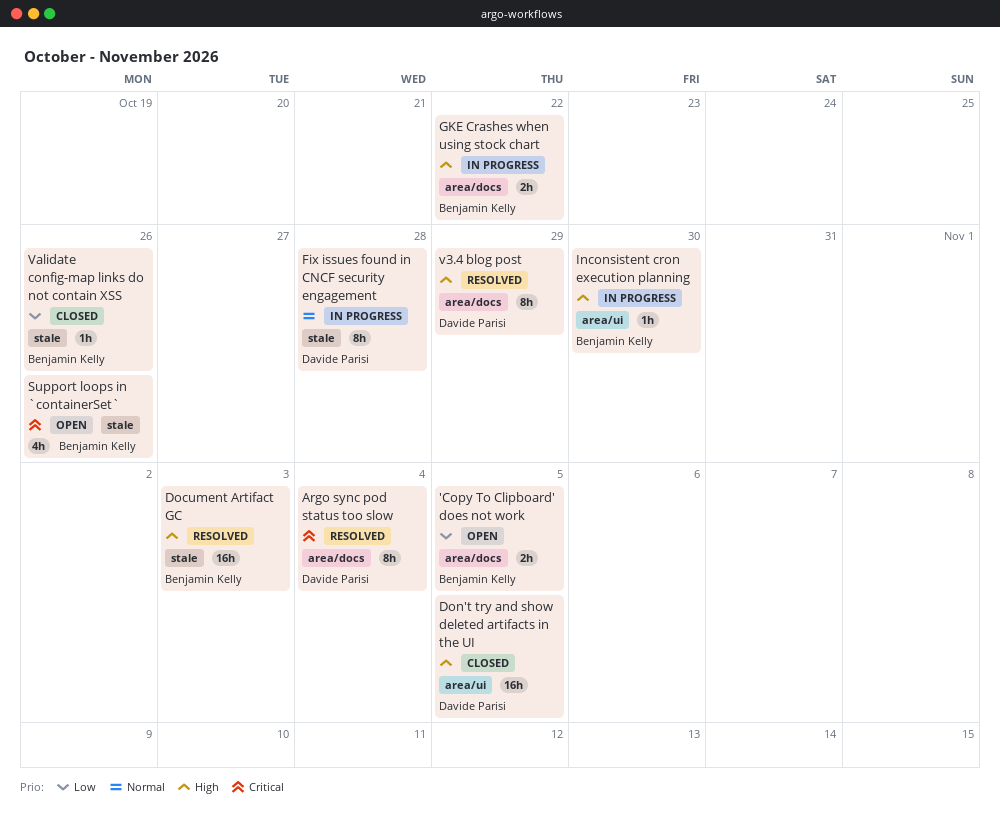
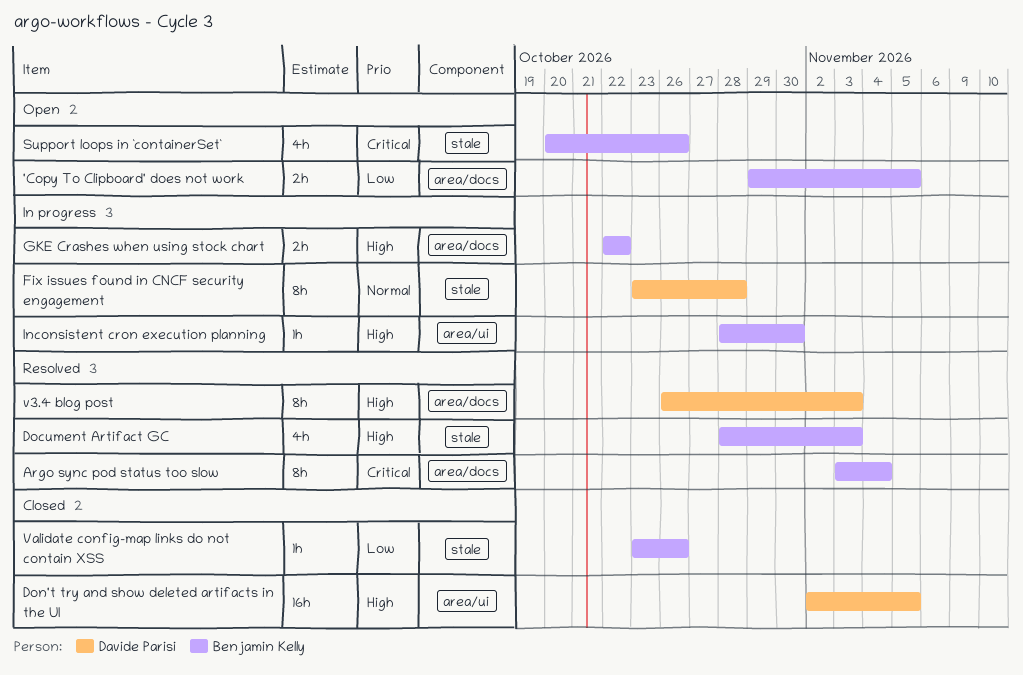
Argo sync pod status too slow, owner: Davide Parisi -> Benjamin Kelly
Document Artifact GC, estimate: 16h -> 4h
v3.4 blog post, due: Oct 29 -> Nov 3

